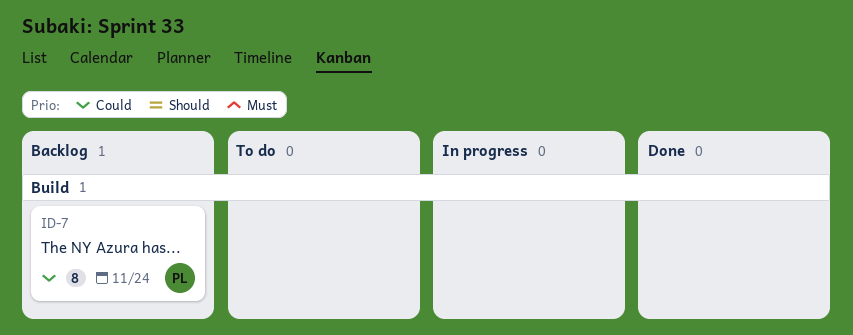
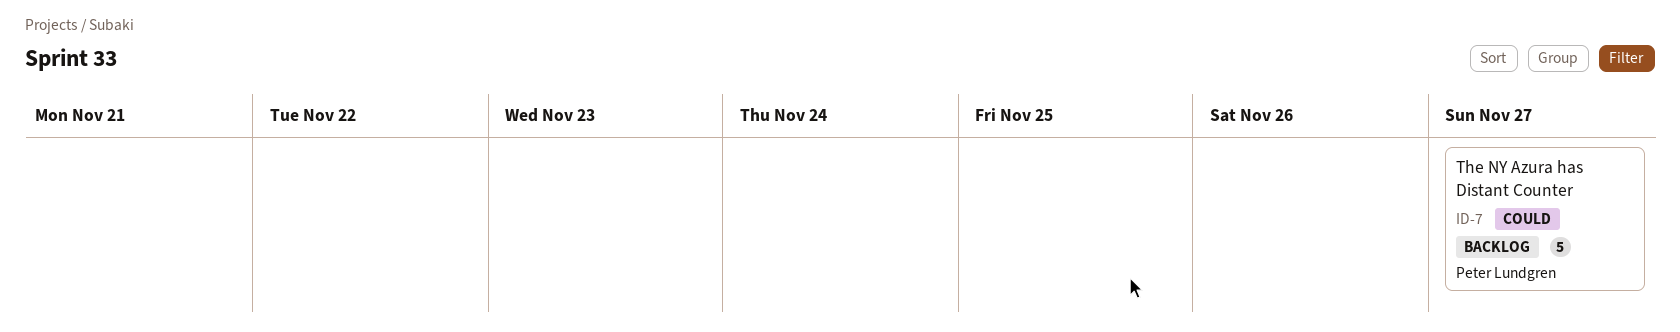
ID-7, estimate: 8 -> 5
ID-7, due: Nov 24 -> Nov 27

